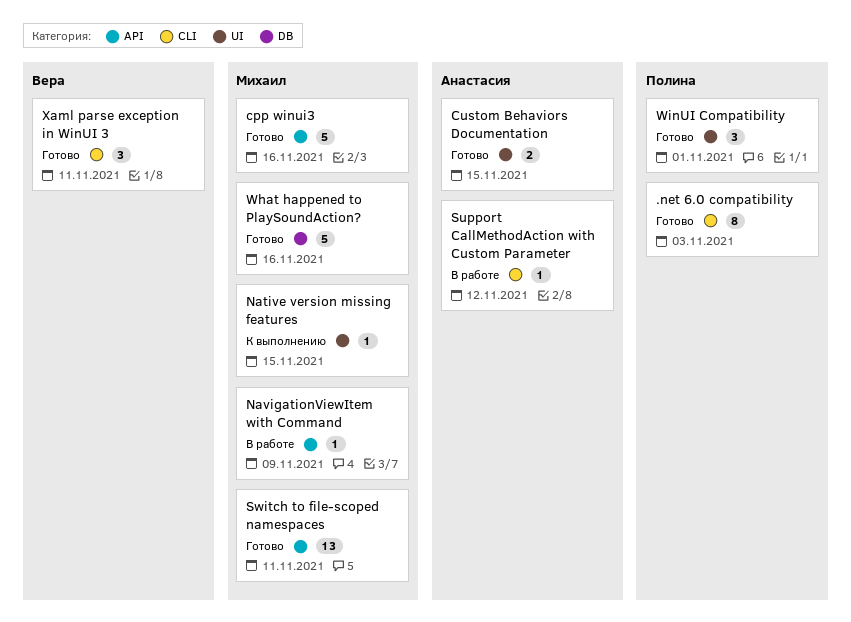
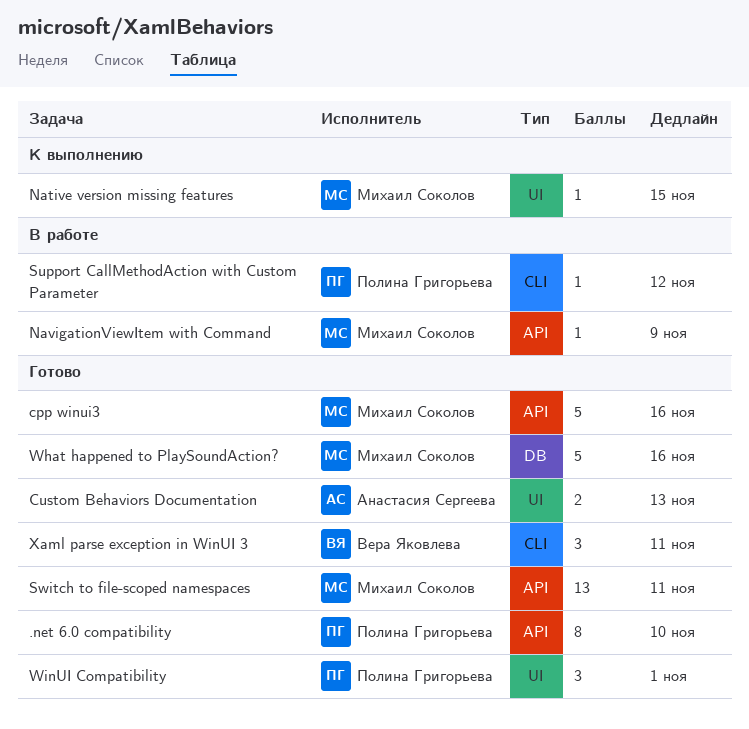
.net 6.0 compatibility, label: CLI -> API
.net 6.0 compatibility, due: Nov 3 -> Nov 10
Custom Behaviors Documentation, due: Nov 15 -> Nov 13
Support CallMethodAction with Custom Parameter, owner: Анастасия Сергеева -> Полина Григорьева

